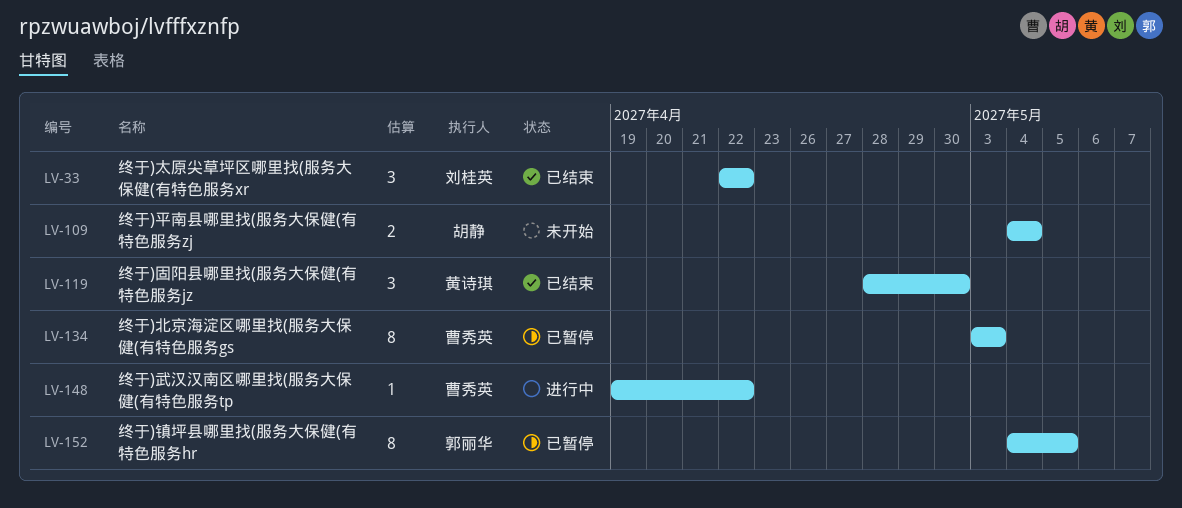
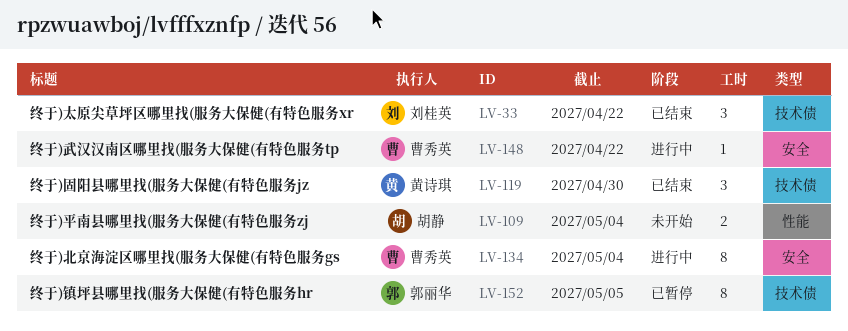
LV-134, status: 已暂停 -> 进行中
LV-134, due: May 3 -> May 4

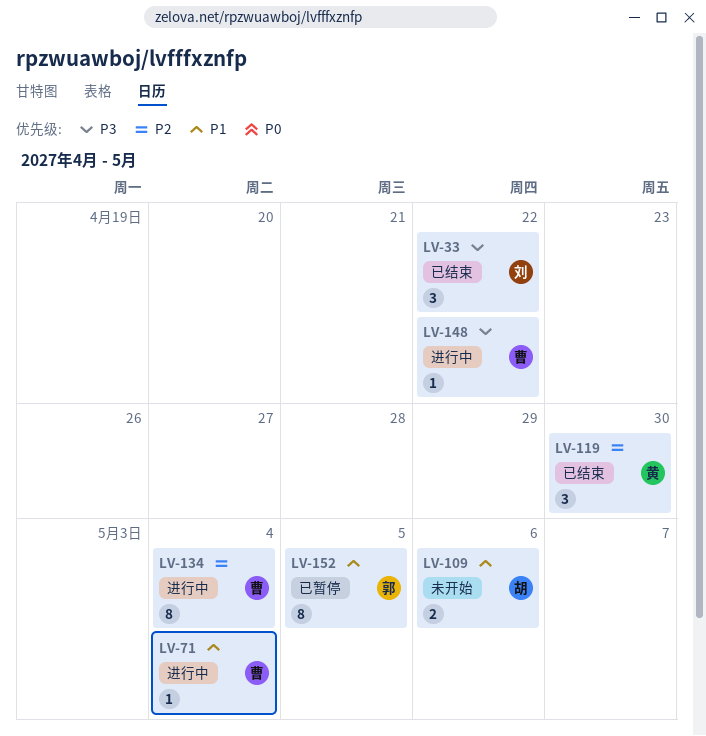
LV-71: none -> present
LV-109, due: May 4 -> May 6

